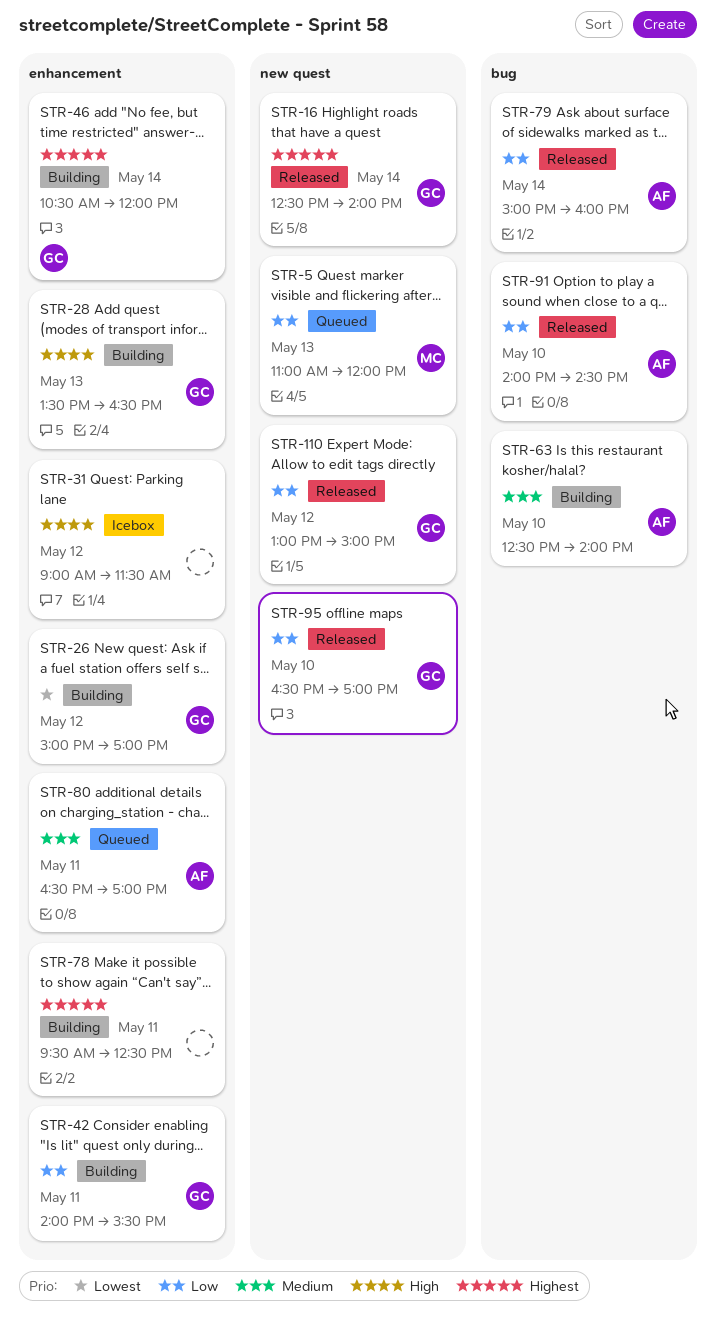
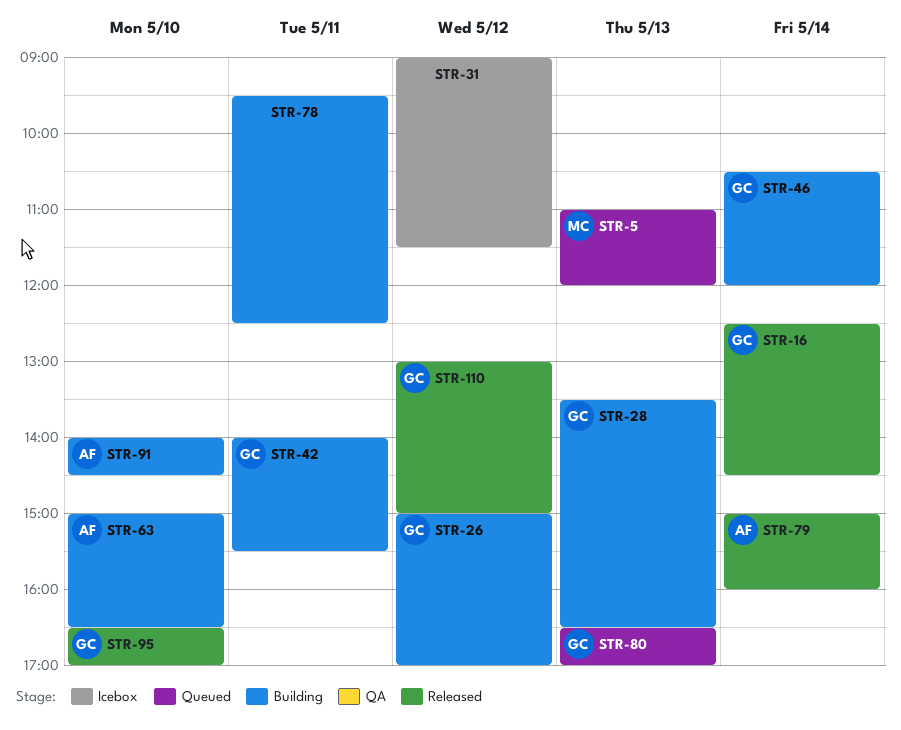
STR-16, ends: 14:00 -> 14:30
STR-63, begins: 12:30 -> 15:00
STR-63, ends: 14:00 -> 16:30
STR-80, owner: AF -> GC
STR-80, day: May 11 -> May 13
STR-91, status: Released -> Building

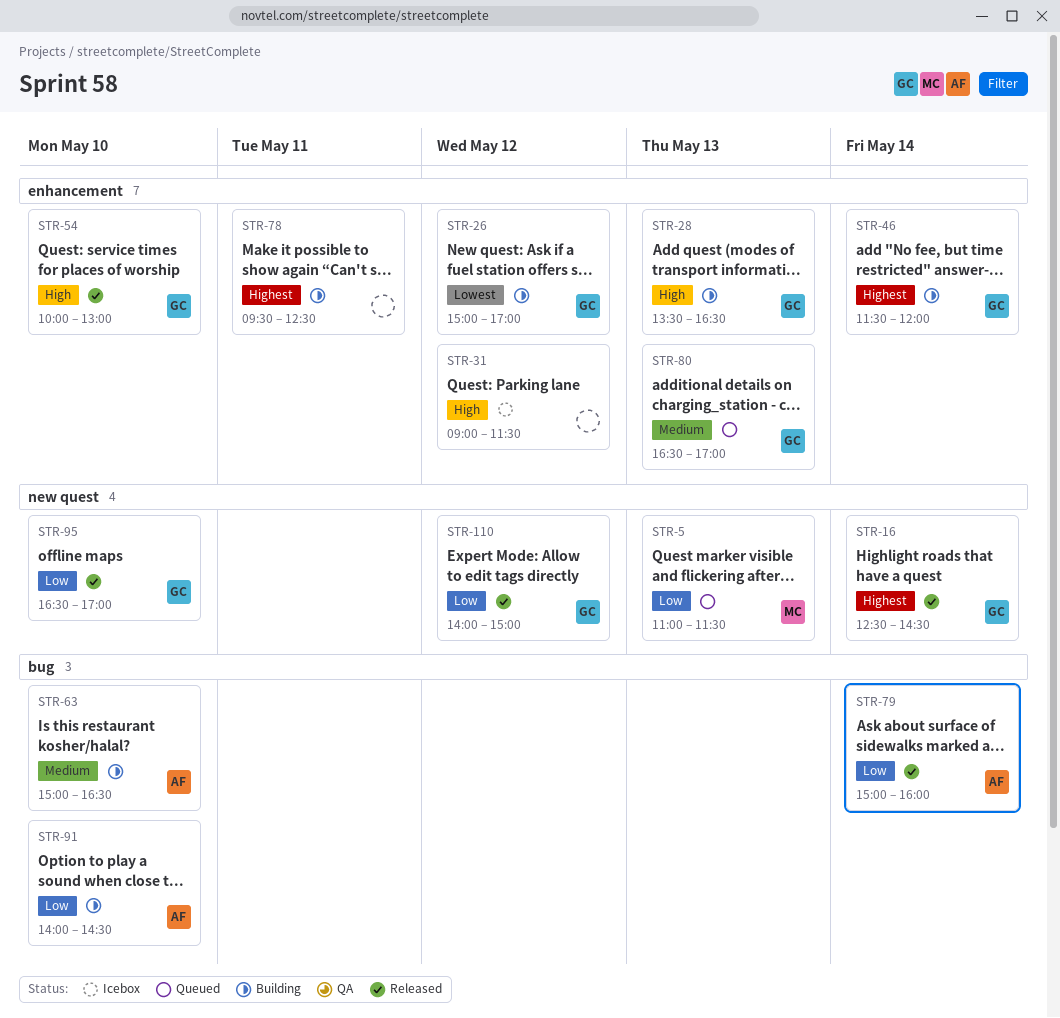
STR-5, ends: 12:00 -> 11:30
STR-42: present -> none
STR-46, begins: 10:30 -> 11:30
STR-54: none -> present
STR-110, begins: 13:00 -> 14:00

